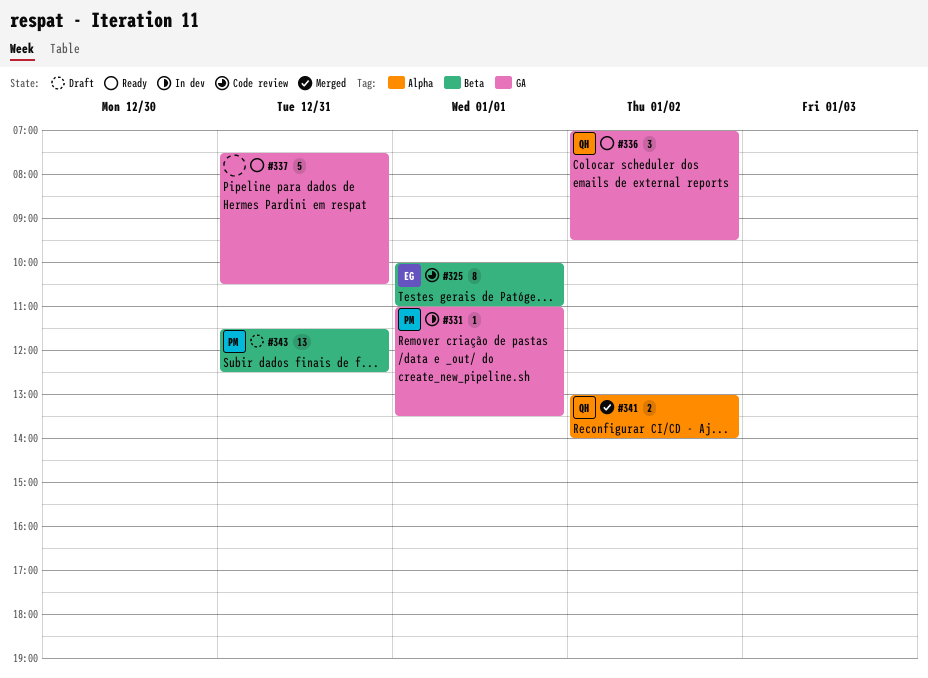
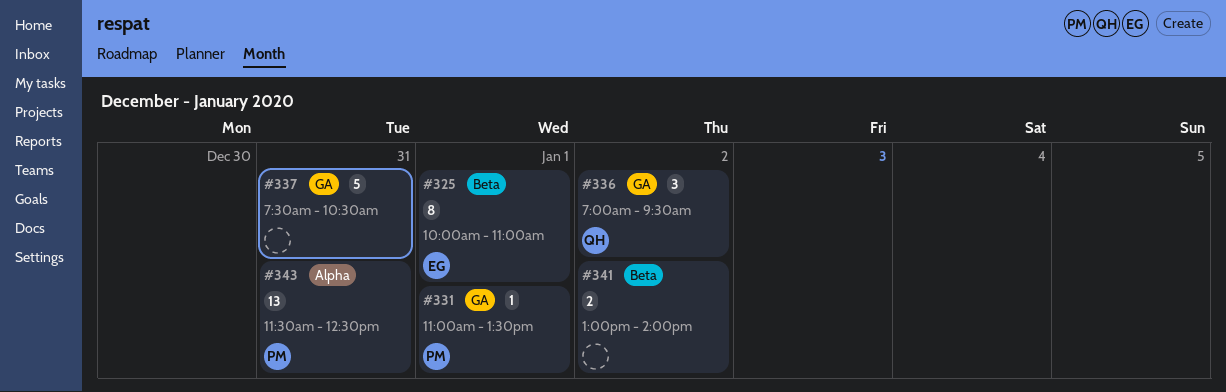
#341, owner: QH -> none
#341, label: Alpha -> Beta
#343, label: Beta -> Alpha

